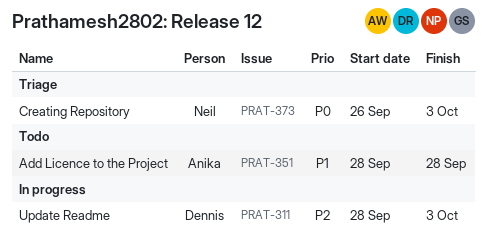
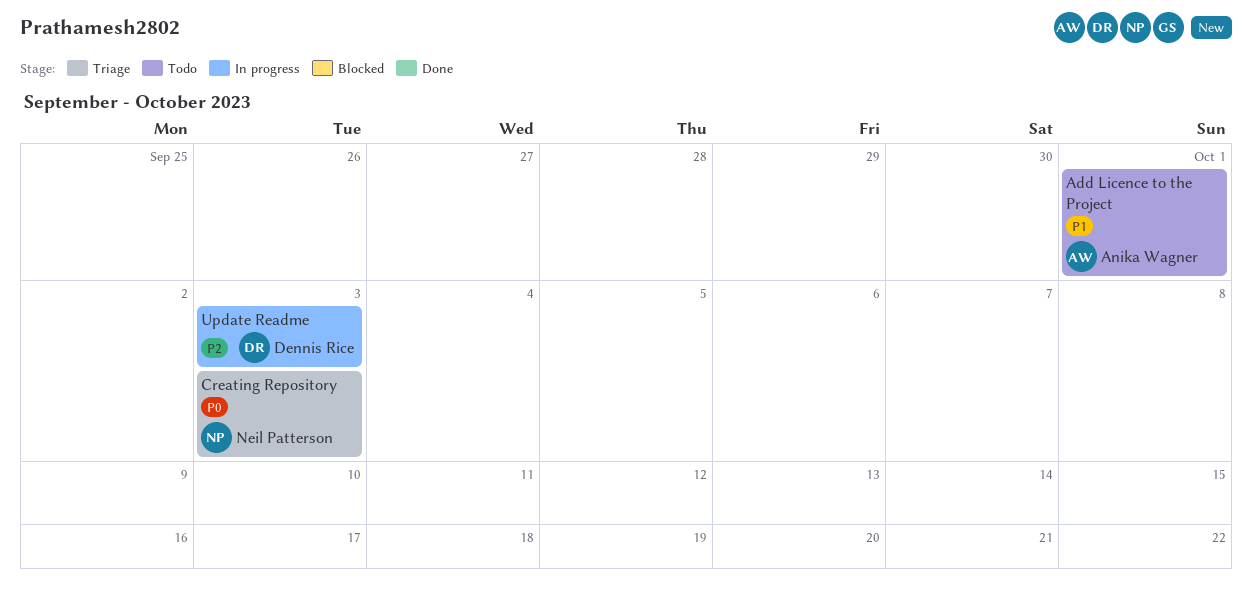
Add Licence to the Project, due: Sep 28 -> Oct 1

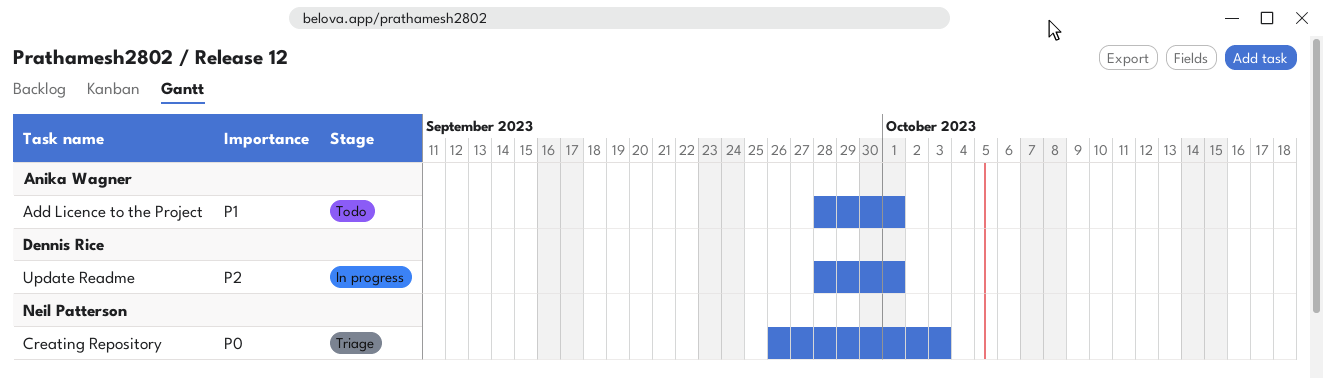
Update Readme, due: Oct 3 -> Oct 1

